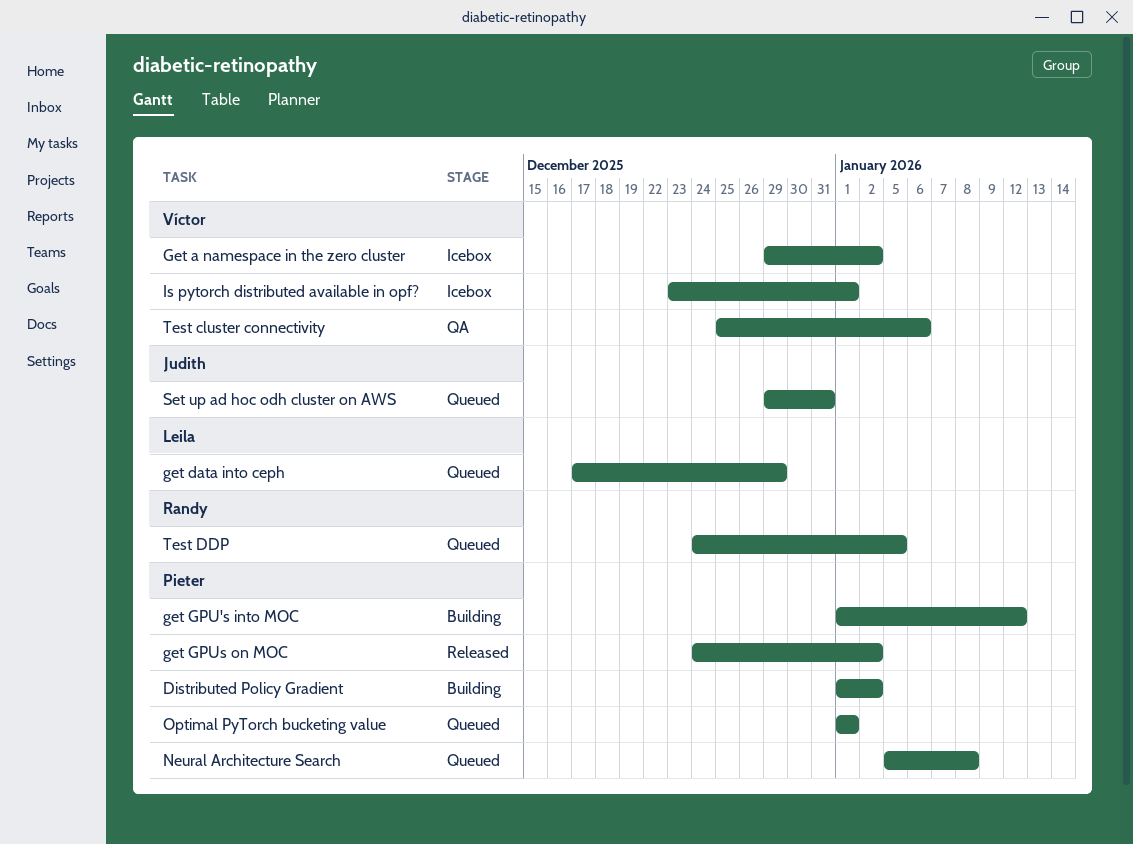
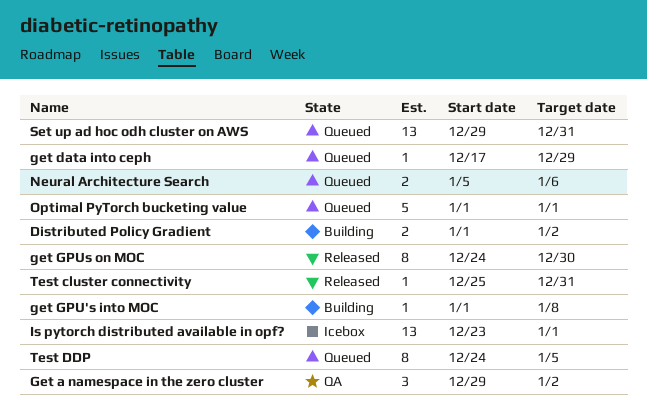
Get a namespace in the zero cluster, status: Icebox -> QA
get GPU's into MOC, due: Jan 12 -> Jan 8
get GPUs on MOC, due: Jan 2 -> Dec 30
Neural Architecture Search, due: Jan 8 -> Jan 6
Test cluster connectivity, status: QA -> Released
Test cluster connectivity, due: Jan 6 -> Dec 31

